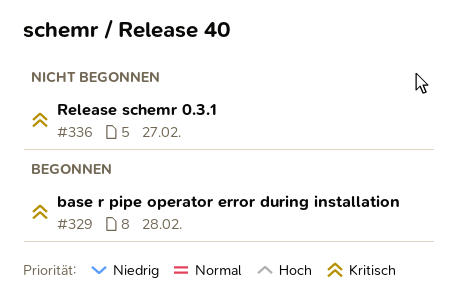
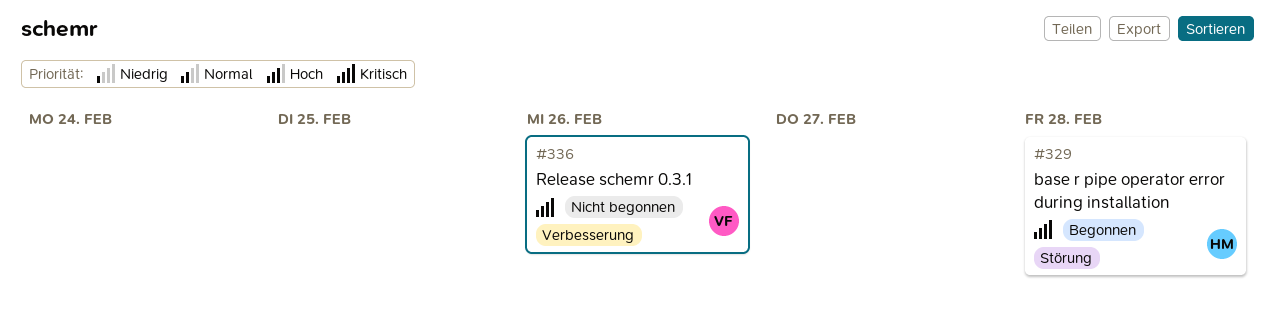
#336, due: Feb 27 -> Feb 26

